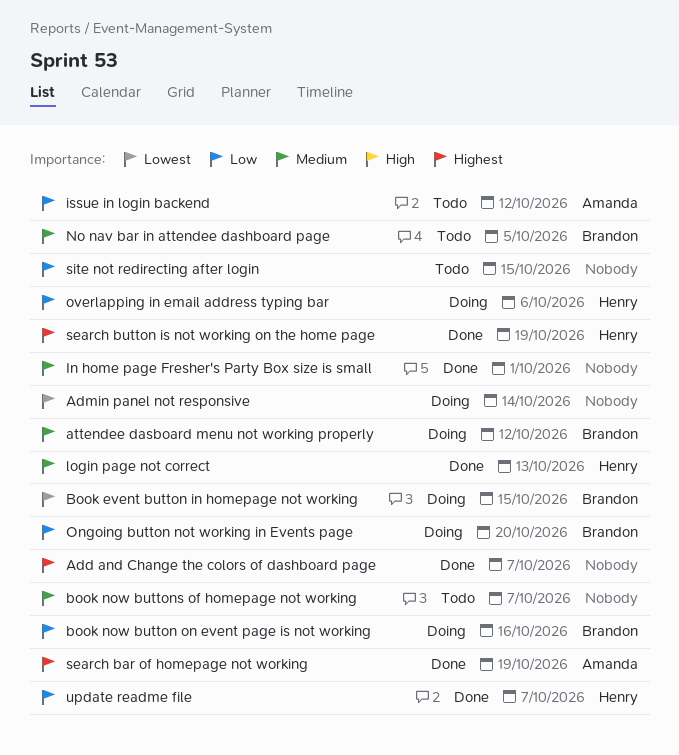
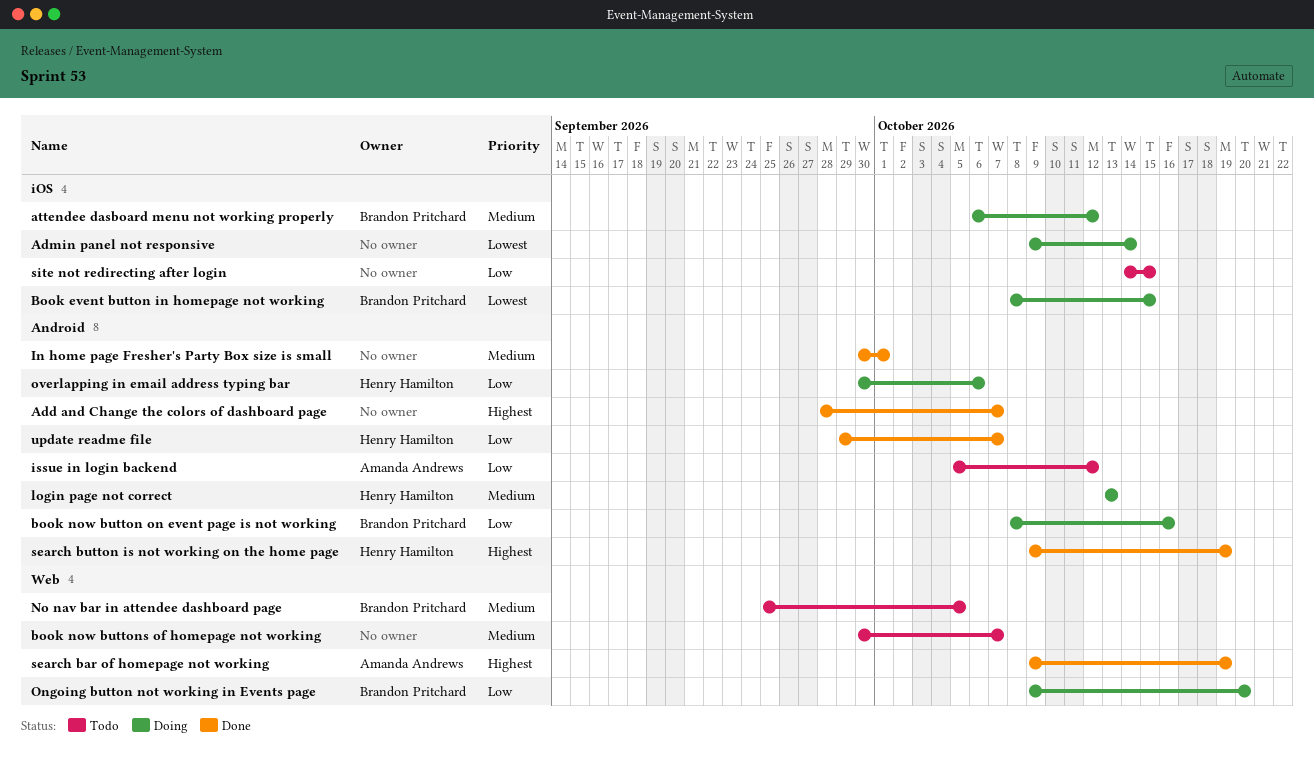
login page not correct, status: Done -> Doing

